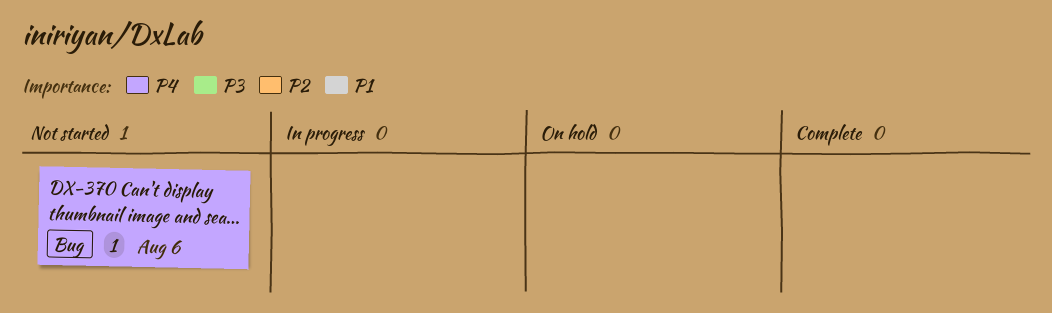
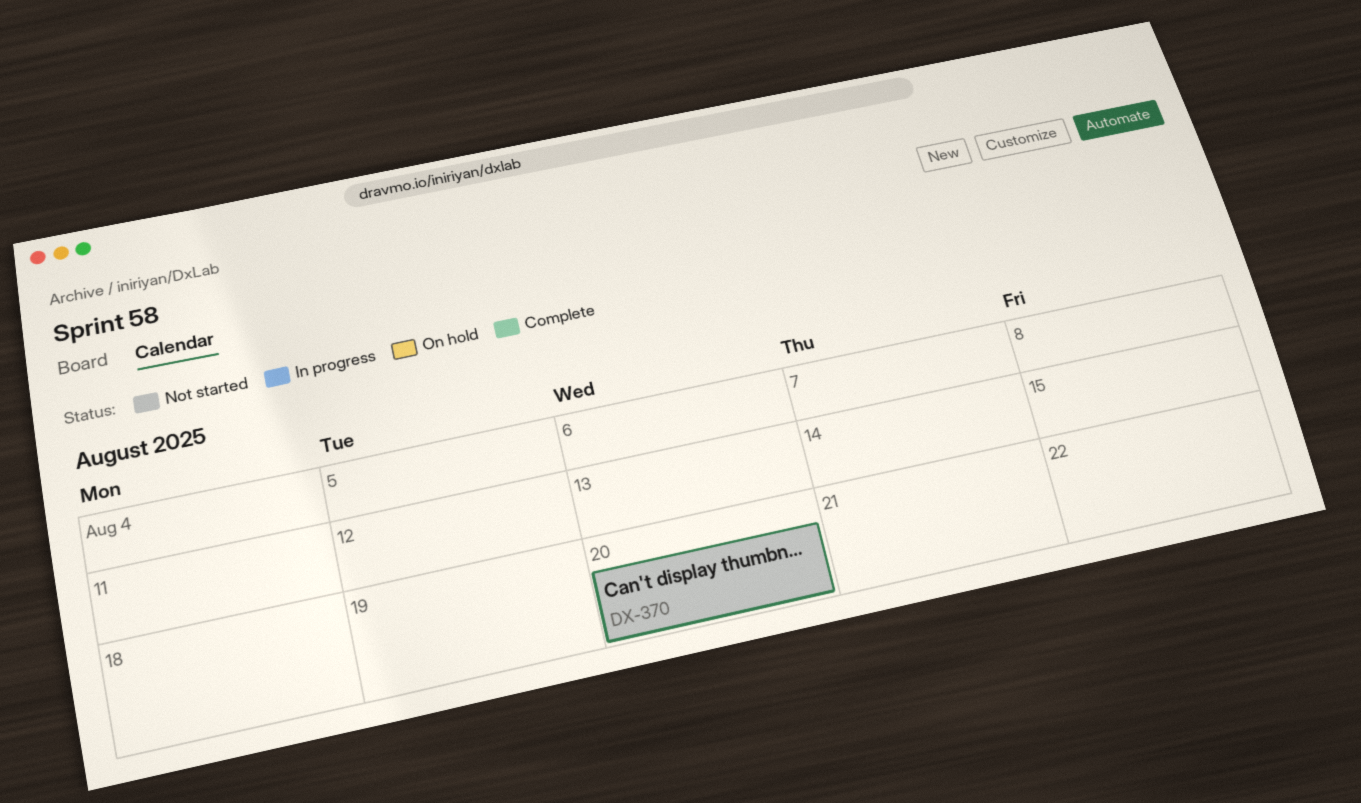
DX-370, due: Aug 6 -> Aug 20

